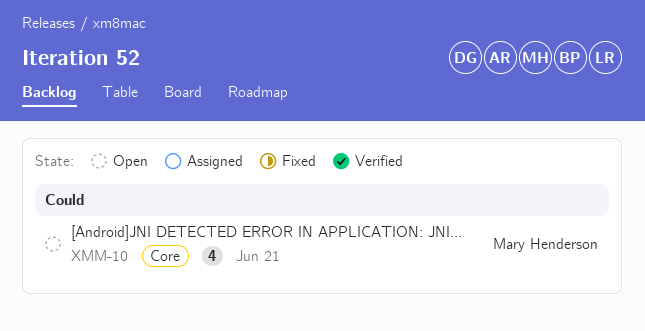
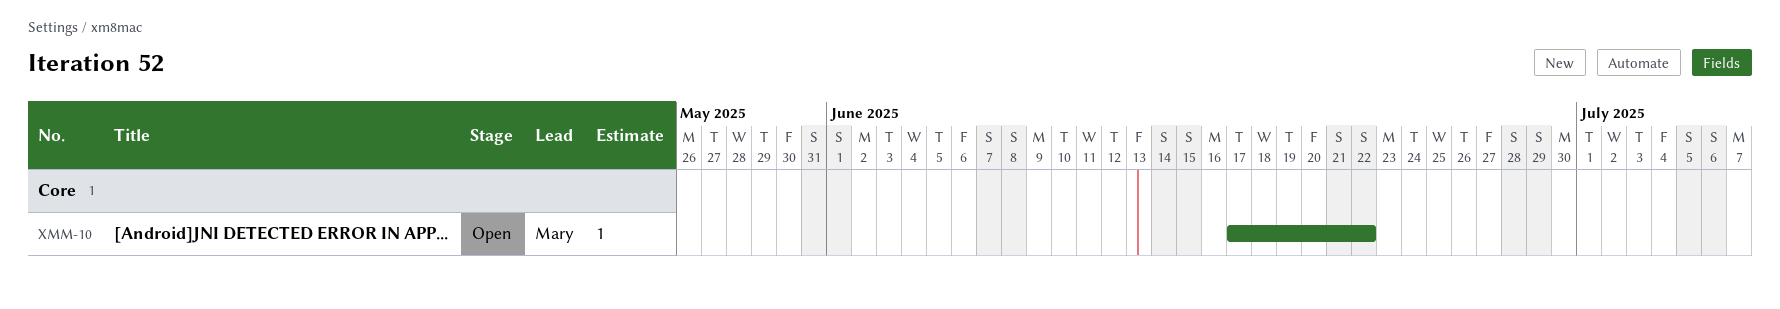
XMM-10, estimate: 4 -> 1
XMM-10, due: Jun 21 -> Jun 22

